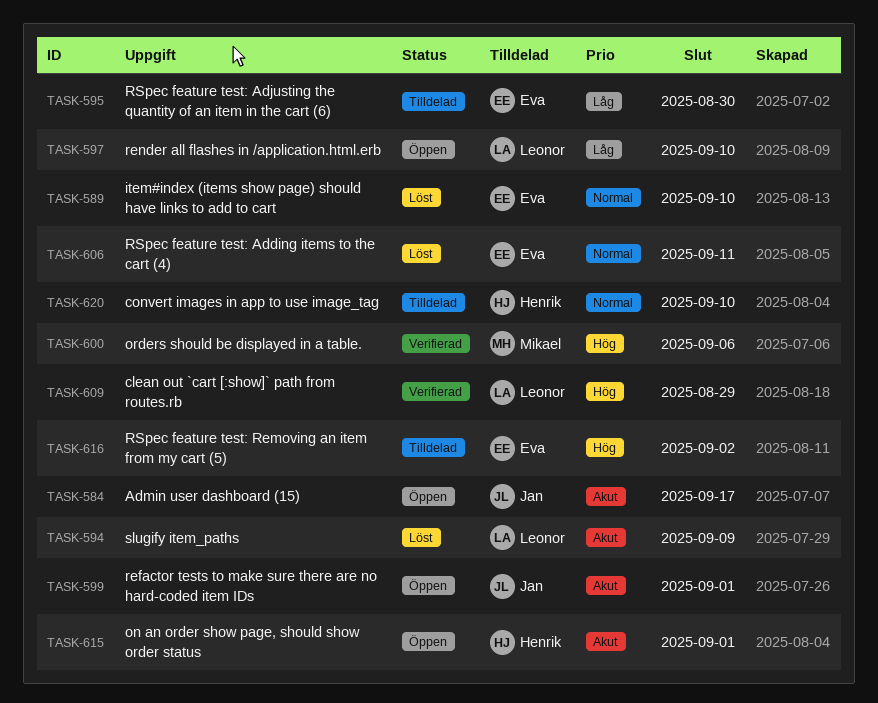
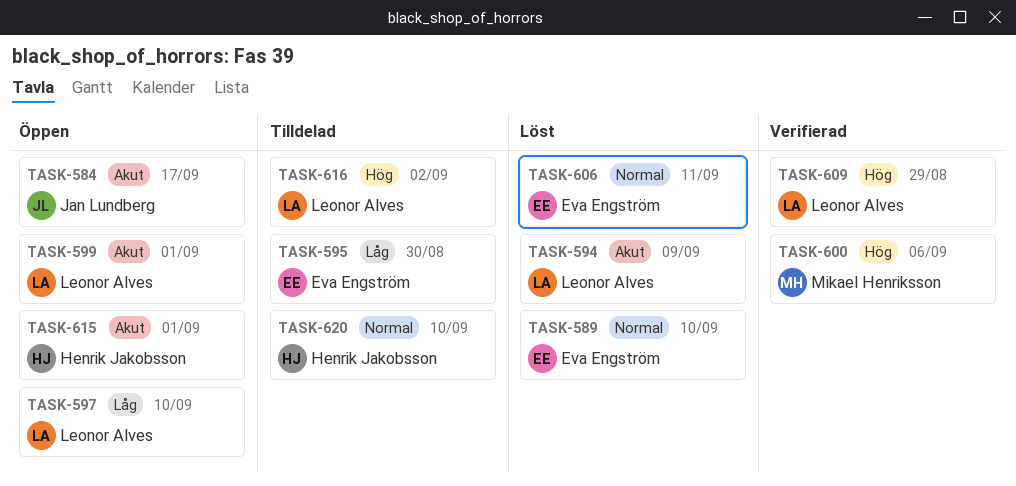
TASK-599, owner: Jan Lundberg -> Leonor Alves
TASK-616, owner: Eva Engström -> Leonor Alves

